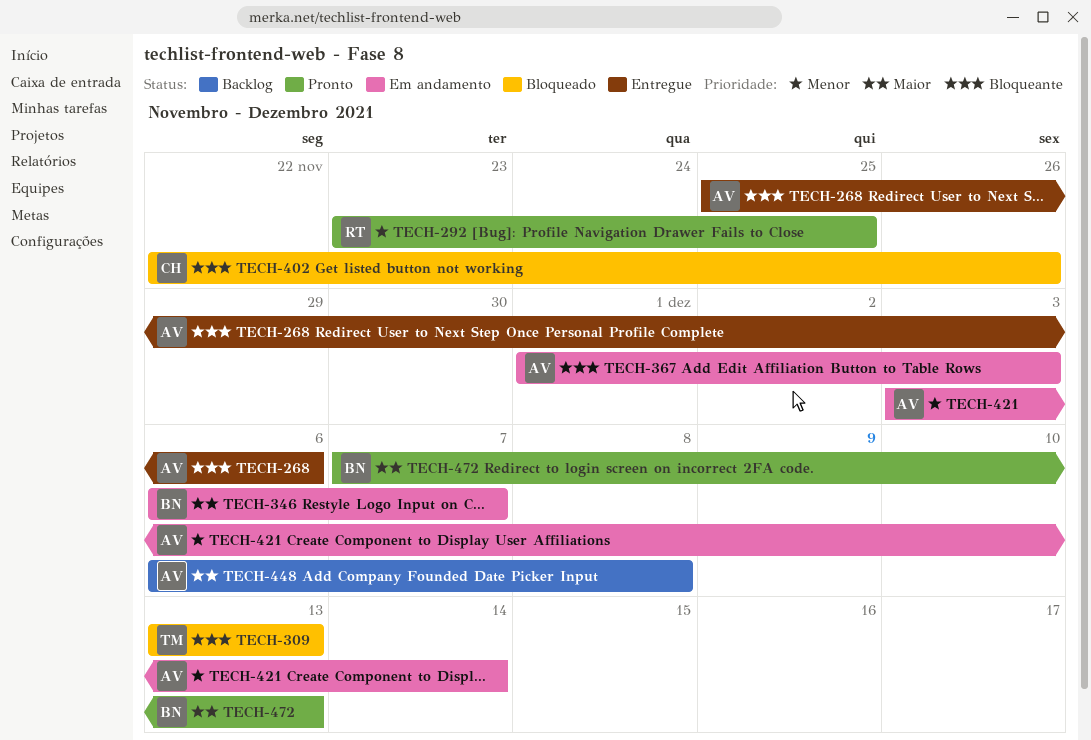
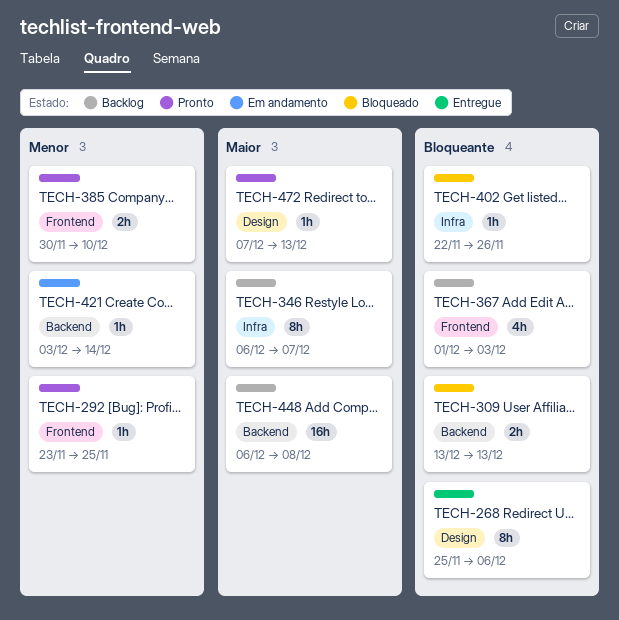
TECH-346, status: Em andamento -> Backlog
TECH-367, status: Em andamento -> Backlog
TECH-385: none -> present

